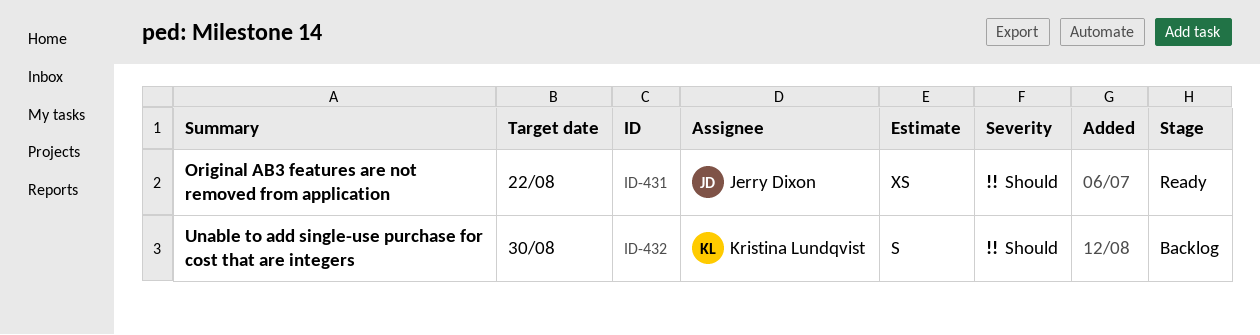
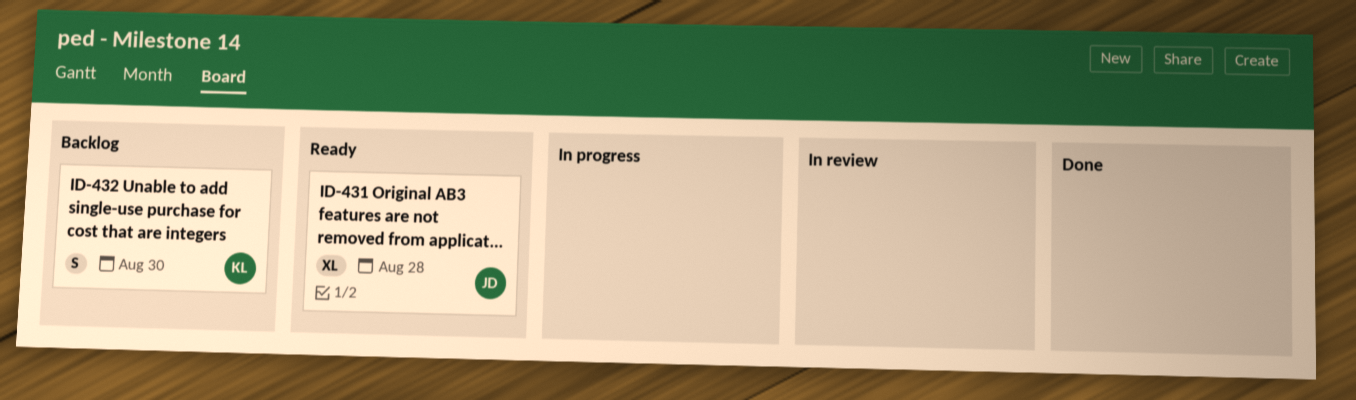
ID-431, estimate: XS -> XL
ID-431, due: Aug 22 -> Aug 28

